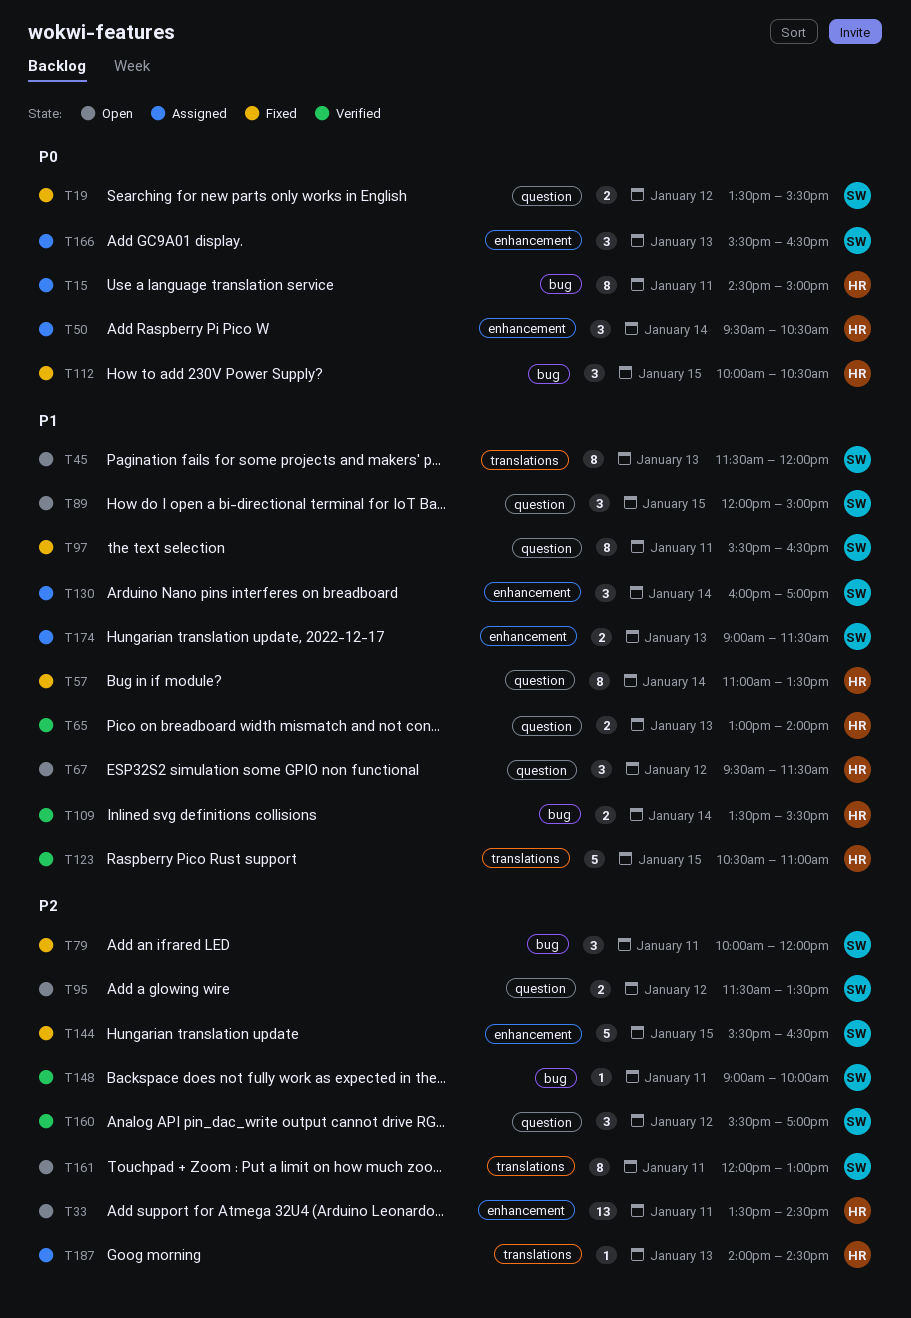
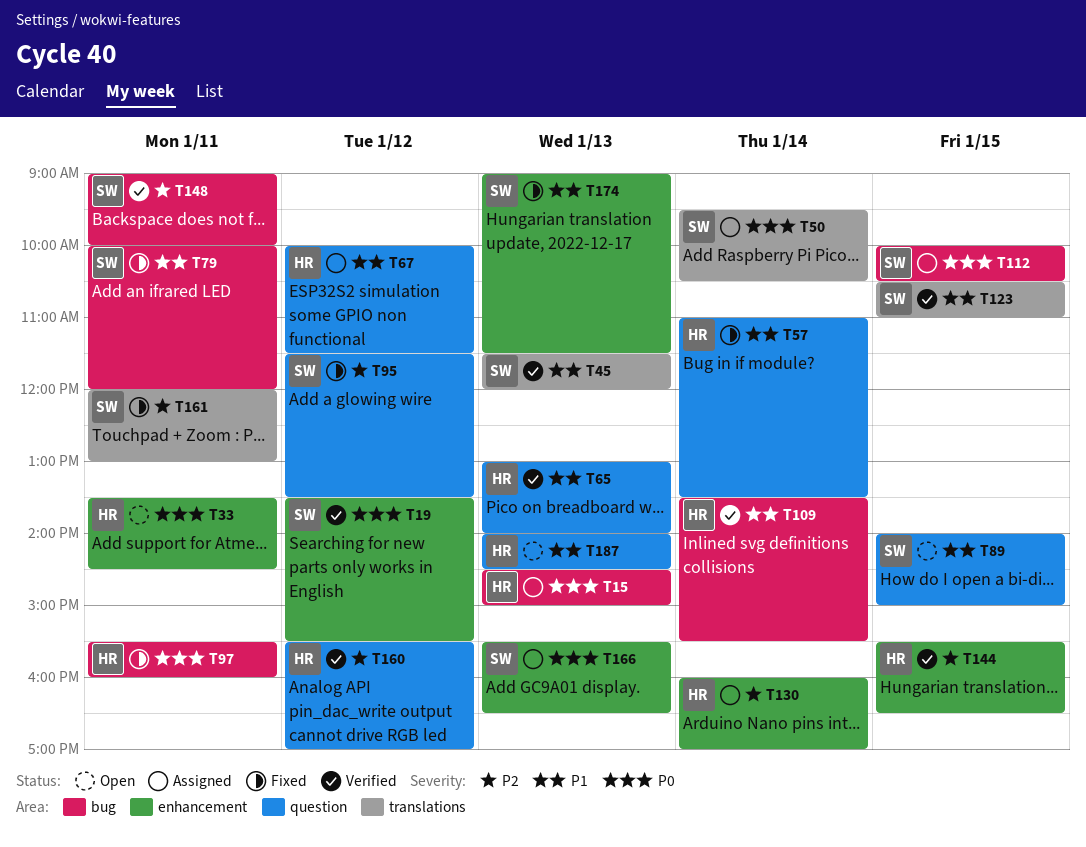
T15, day: Jan 11 -> Jan 13
T19, status: Fixed -> Verified
T19, label: question -> enhancement
T33, priority: P2 -> P0
T45, status: Open -> Verified
T50, owner: HR -> SW
T50, label: enhancement -> translations
T67, status: Open -> Assigned
T67, begins: 09:30 -> 10:00
T79, priority: P2 -> P1
T89, begins: 12:00 -> 14:00
T95, status: Open -> Fixed
T97, owner: SW -> HR
T97, priority: P1 -> P0
T97, label: question -> bug
T97, ends: 16:30 -> 16:00
T112, status: Fixed -> Assigned
T112, owner: HR -> SW
T123, owner: HR -> SW
T130, owner: SW -> HR
T130, priority: P1 -> P2
T144, status: Fixed -> Verified
T144, owner: SW -> HR
T160, owner: SW -> HR
T161, status: Open -> Fixed
T174, status: Assigned -> Fixed
T187, status: Assigned -> Open
T187, priority: P2 -> P1
T187, label: translations -> question

